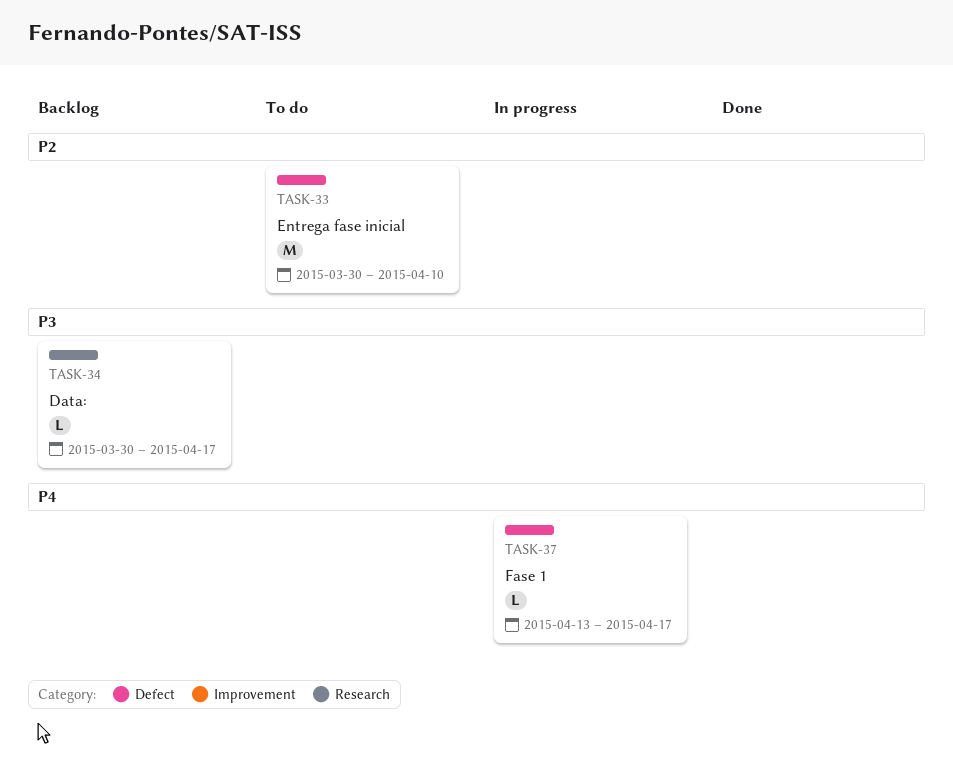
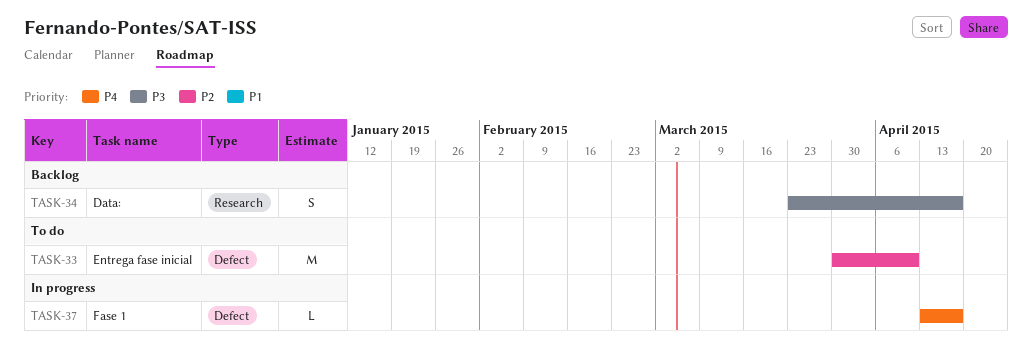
TASK-34, estimate: L -> S
TASK-34, start: Mar 30 -> Mar 23

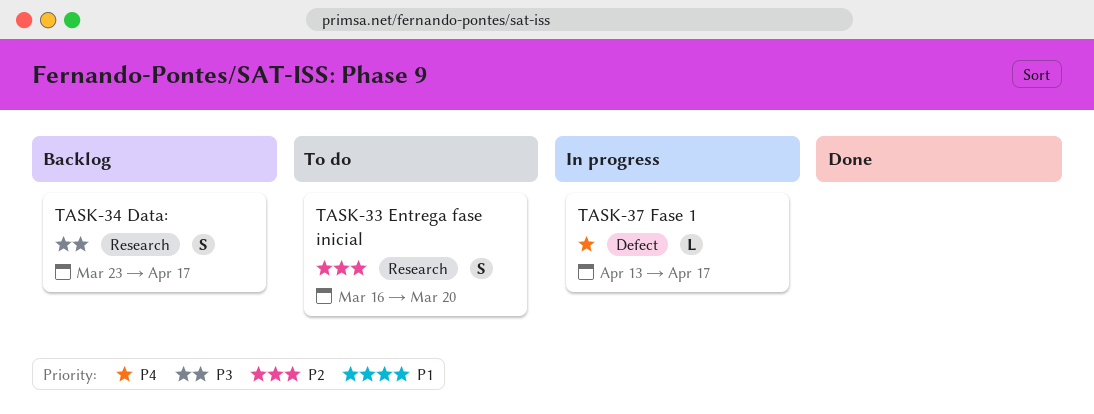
TASK-33, label: Defect -> Research
TASK-33, estimate: M -> S
TASK-33, start: Mar 30 -> Mar 16
TASK-33, due: Apr 10 -> Mar 20

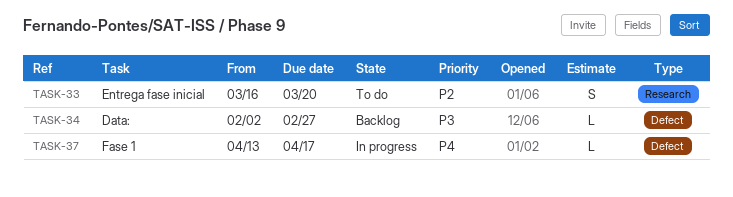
TASK-34, label: Research -> Defect
TASK-34, estimate: S -> L
TASK-34, start: Mar 23 -> Feb 2
TASK-34, due: Apr 17 -> Feb 27

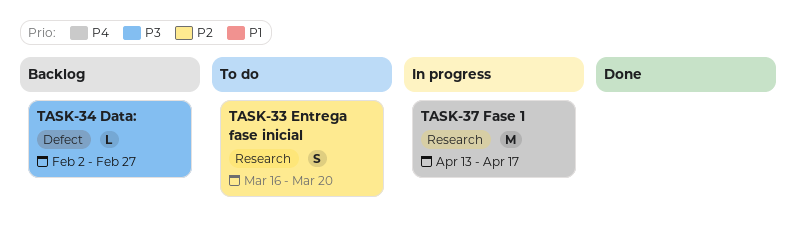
TASK-37, label: Defect -> Research
TASK-37, estimate: L -> M

